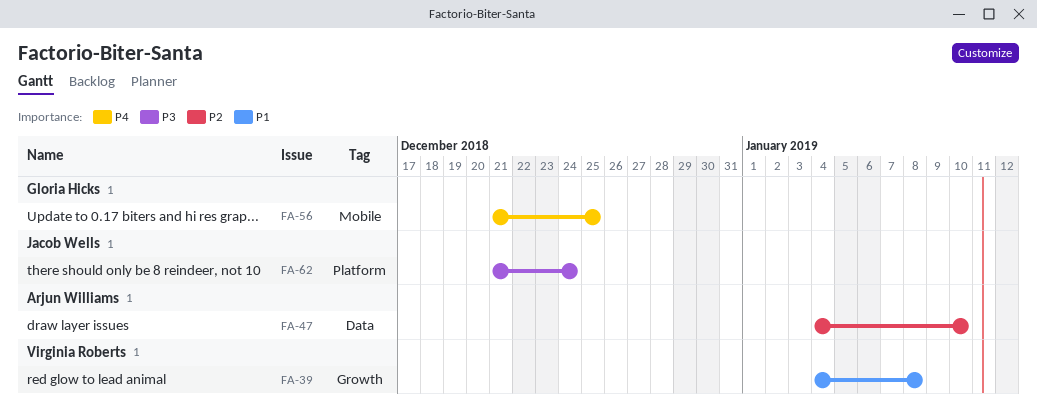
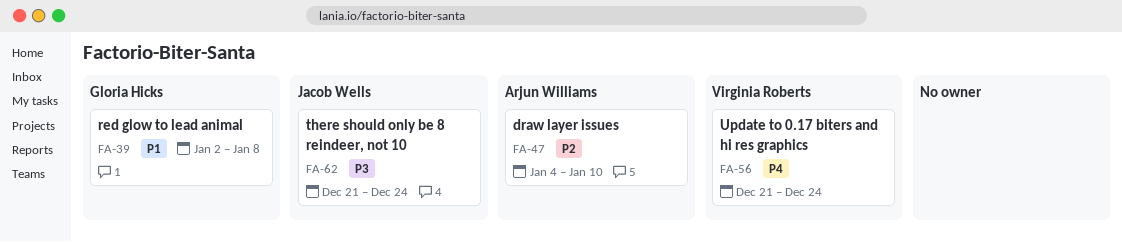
FA-39, owner: Virginia Roberts -> Gloria Hicks
FA-39, start: Jan 4 -> Jan 2
FA-56, owner: Gloria Hicks -> Virginia Roberts
FA-56, due: Dec 25 -> Dec 24

